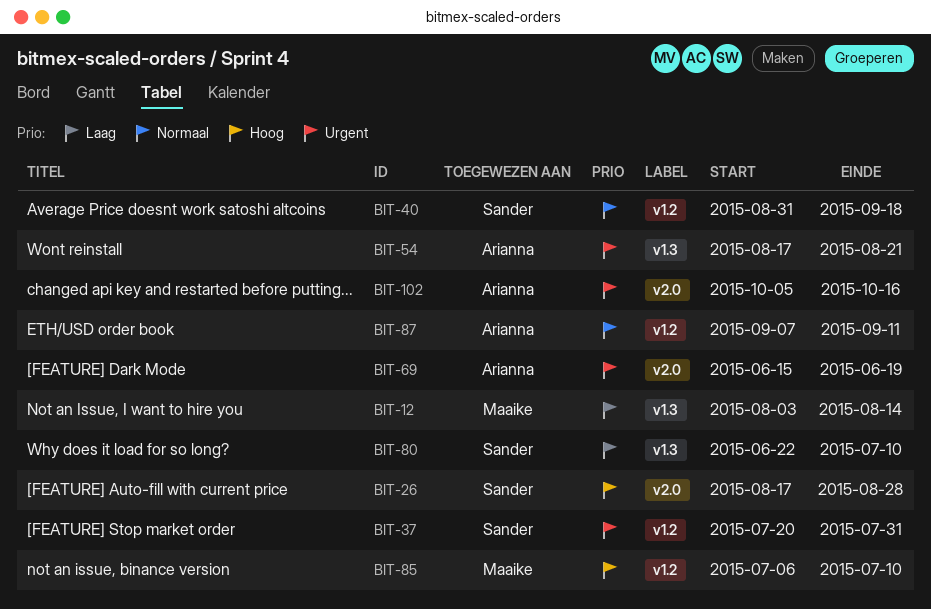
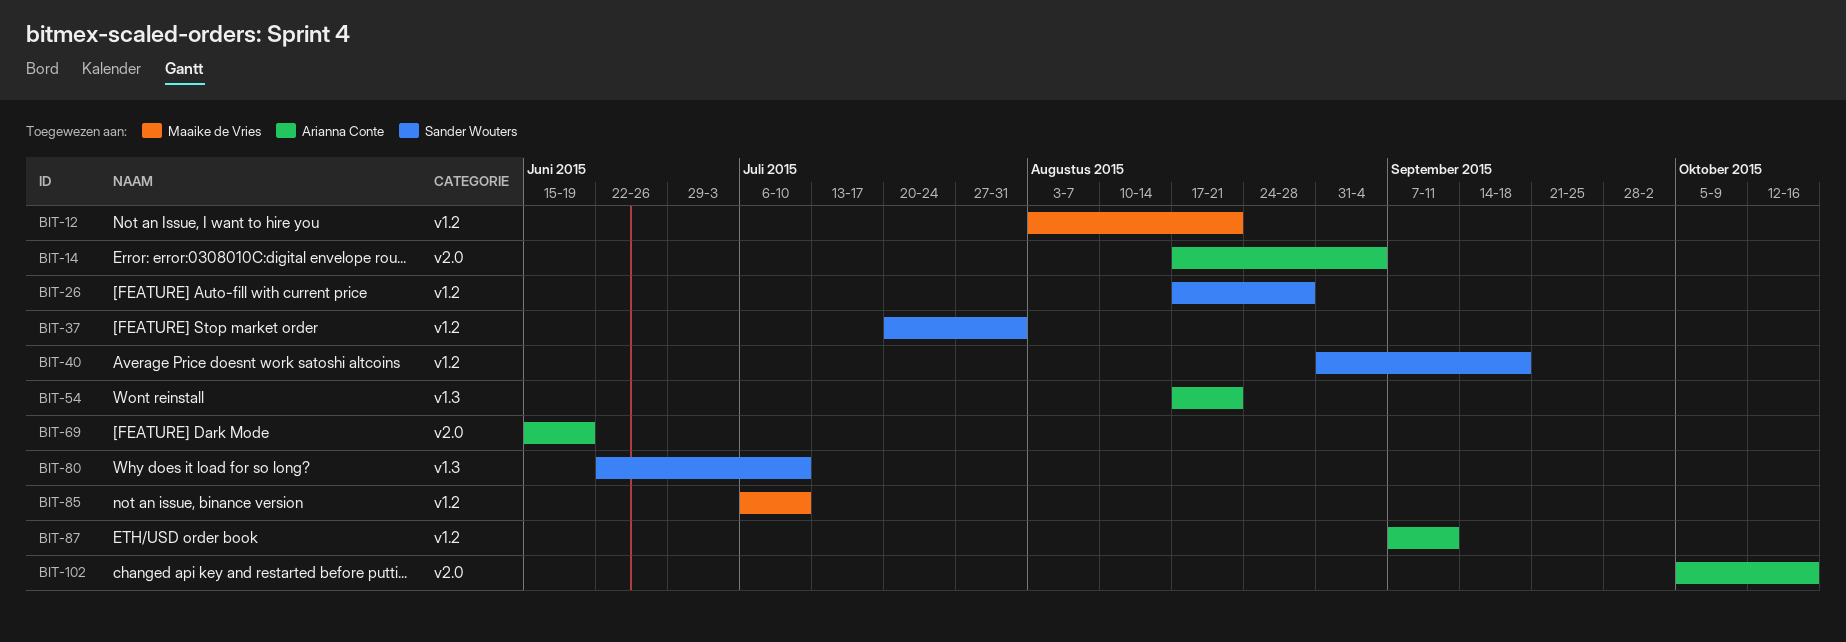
BIT-12, label: v1.3 -> v1.2
BIT-12, due: Aug 14 -> Aug 21
BIT-14: none -> present
BIT-26, label: v2.0 -> v1.2

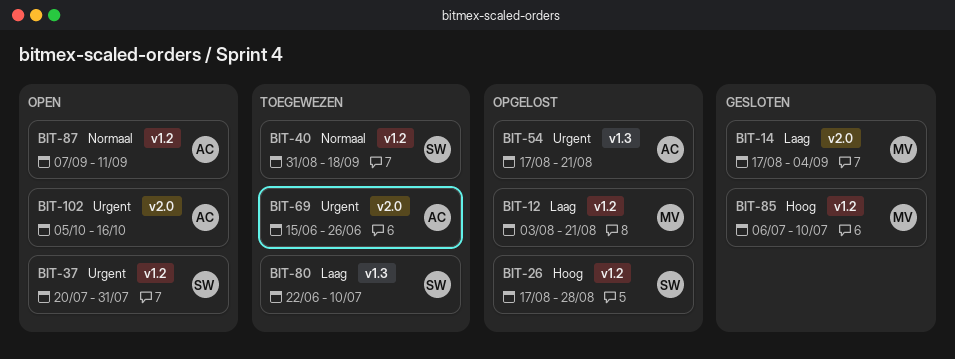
BIT-14, owner: Arianna Conte -> Maaike de Vries
BIT-69, due: Jun 19 -> Jun 26

